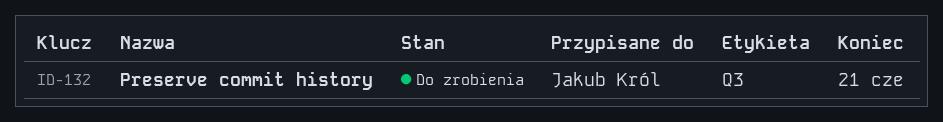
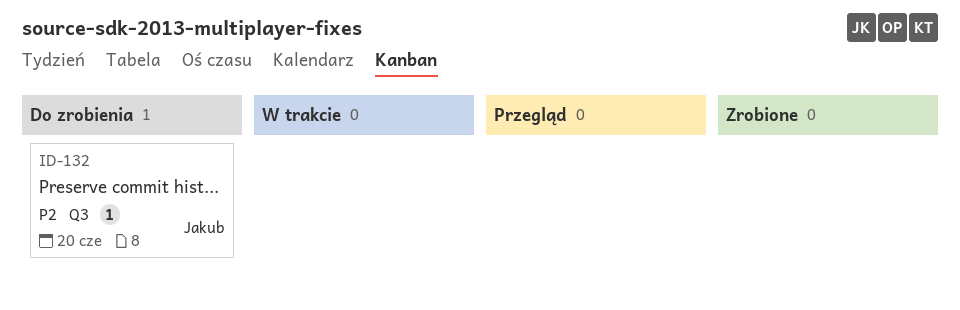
ID-132, due: Jun 21 -> Jun 20

